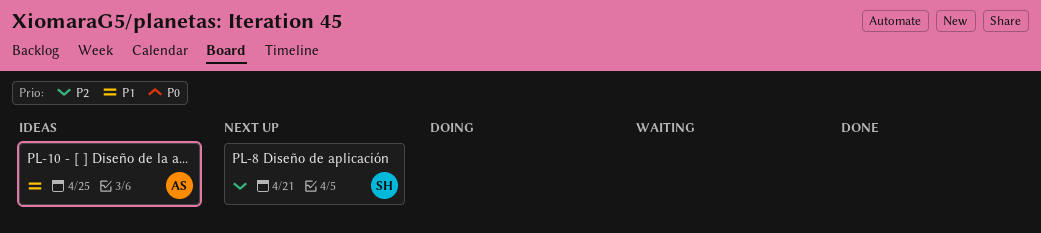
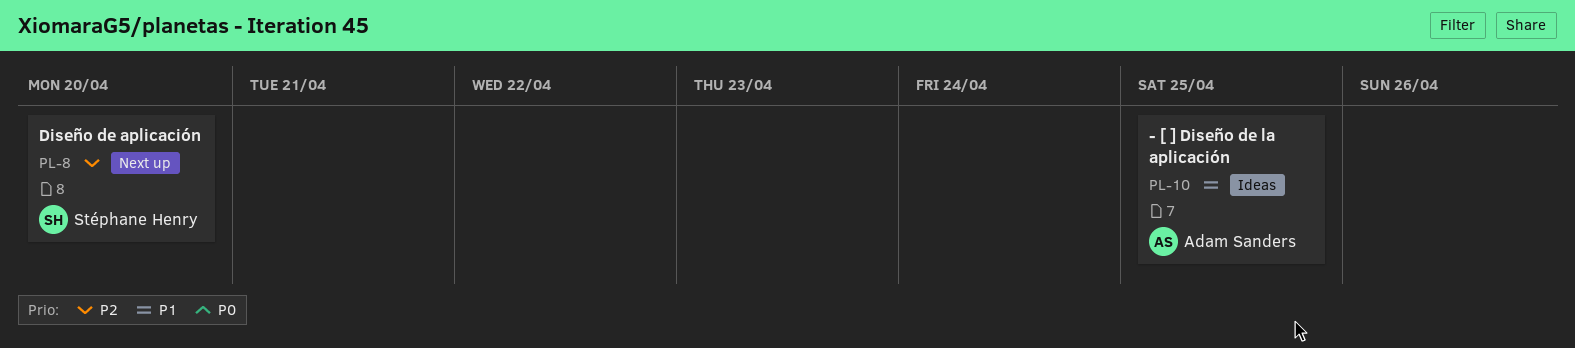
PL-8, due: Apr 21 -> Apr 20

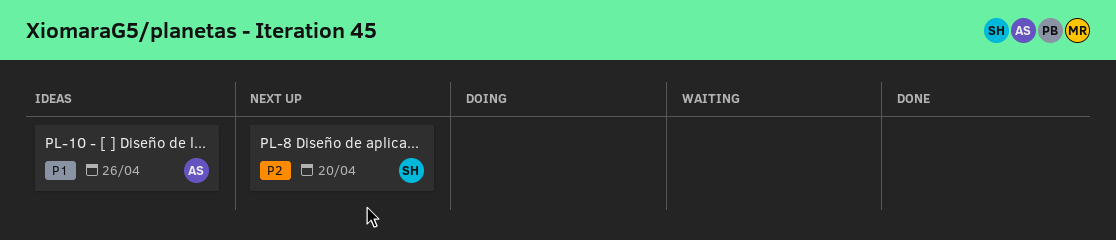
PL-10, due: Apr 25 -> Apr 26

